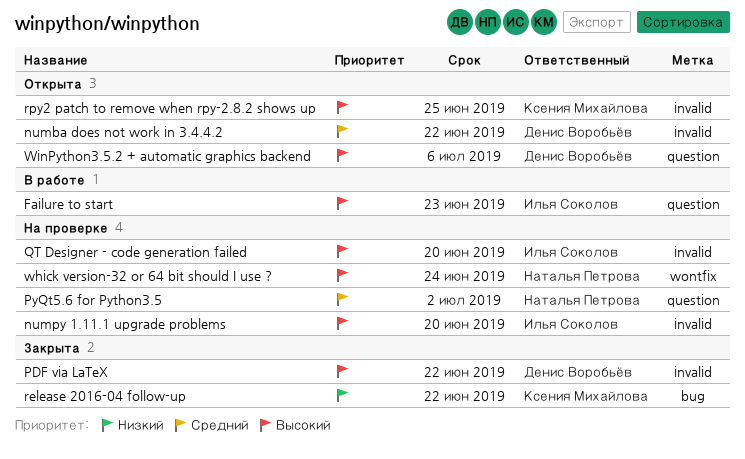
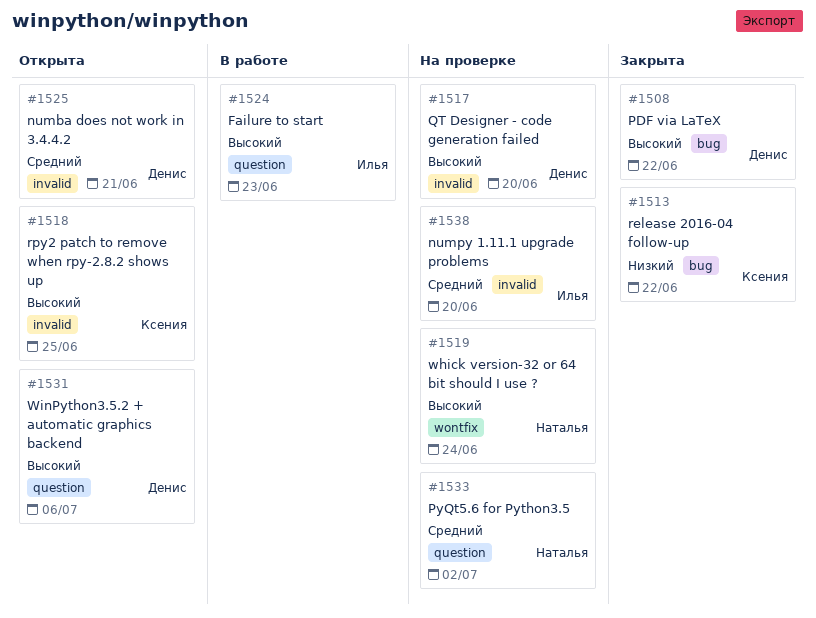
numba does not work in 3.4.4.2, due: Jun 22 -> Jun 21
numpy 1.11.1 upgrade problems, priority: Высокий -> Средний
PDF via LaTeX, label: invalid -> bug
QT Designer - code generation failed, owner: Илья Соколов -> Денис Воробьёв

